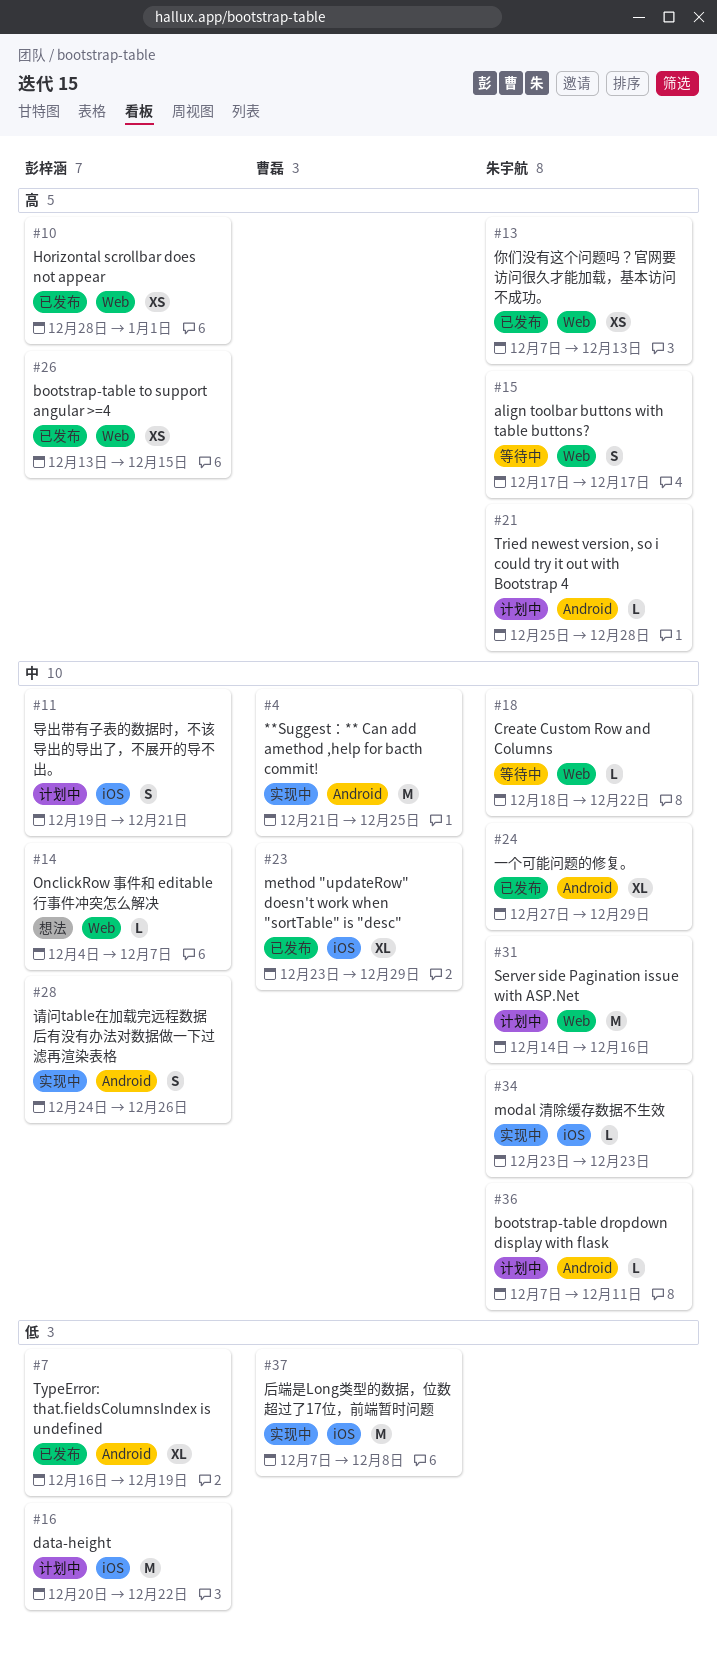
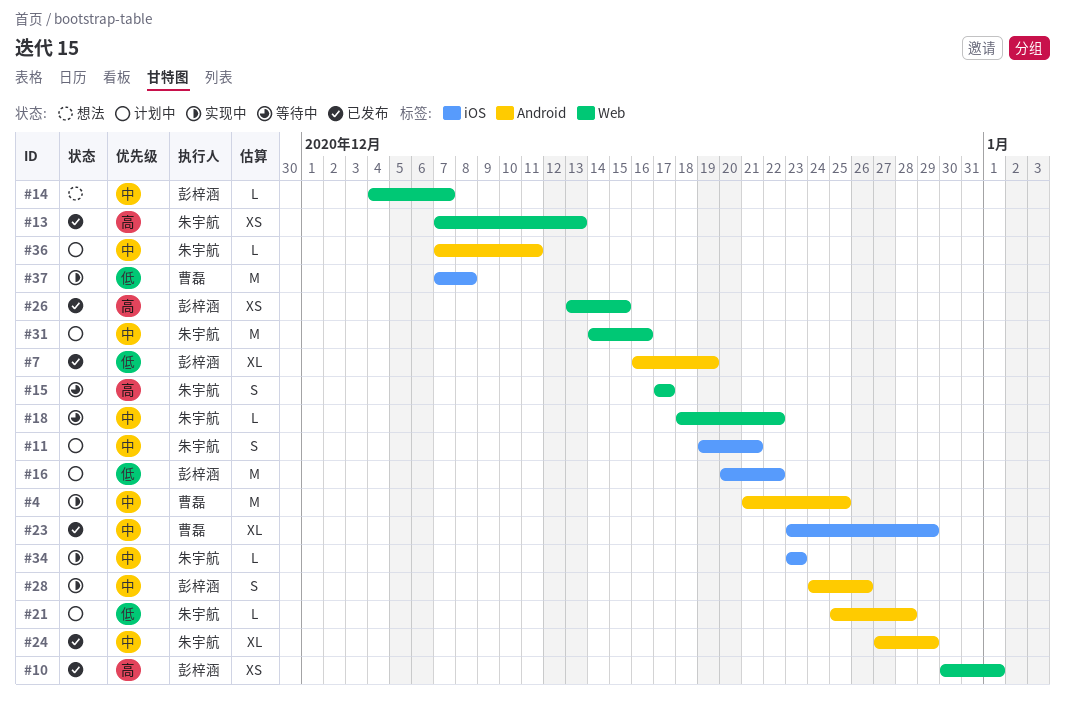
#10, start: Dec 28 -> Dec 30
#11, owner: 彭梓涵 -> 朱宇航
#21, priority: 高 -> 低

